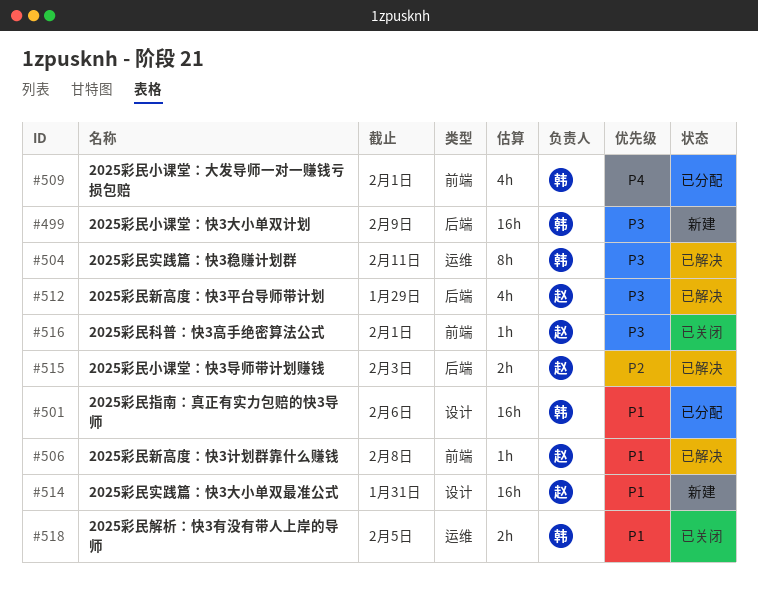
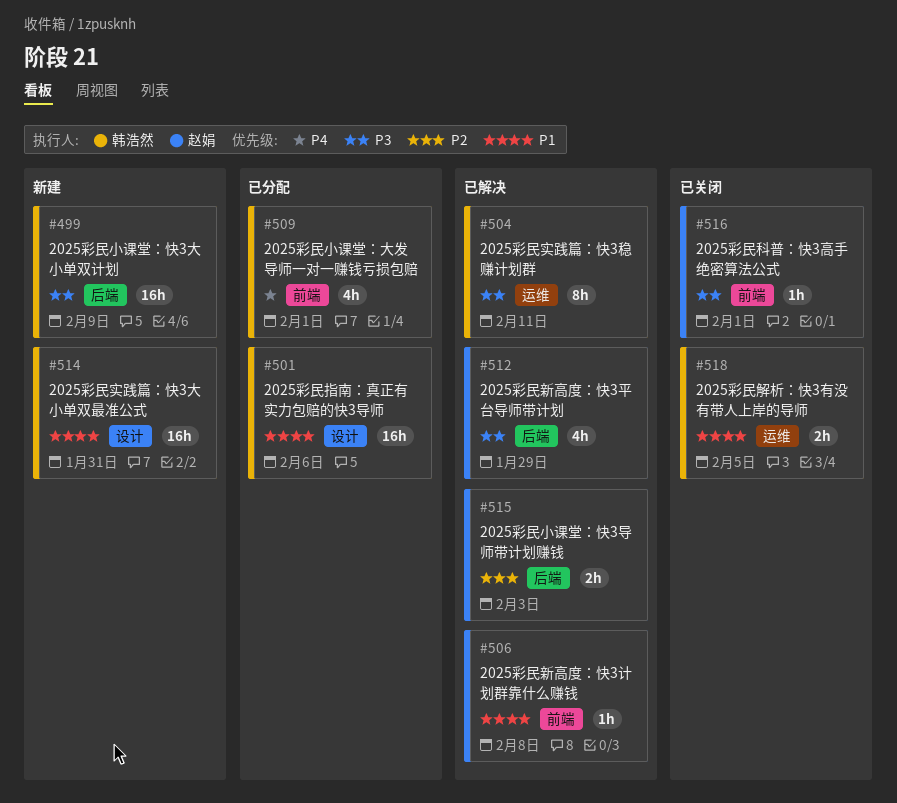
#514, owner: 赵娟 -> 韩浩然

